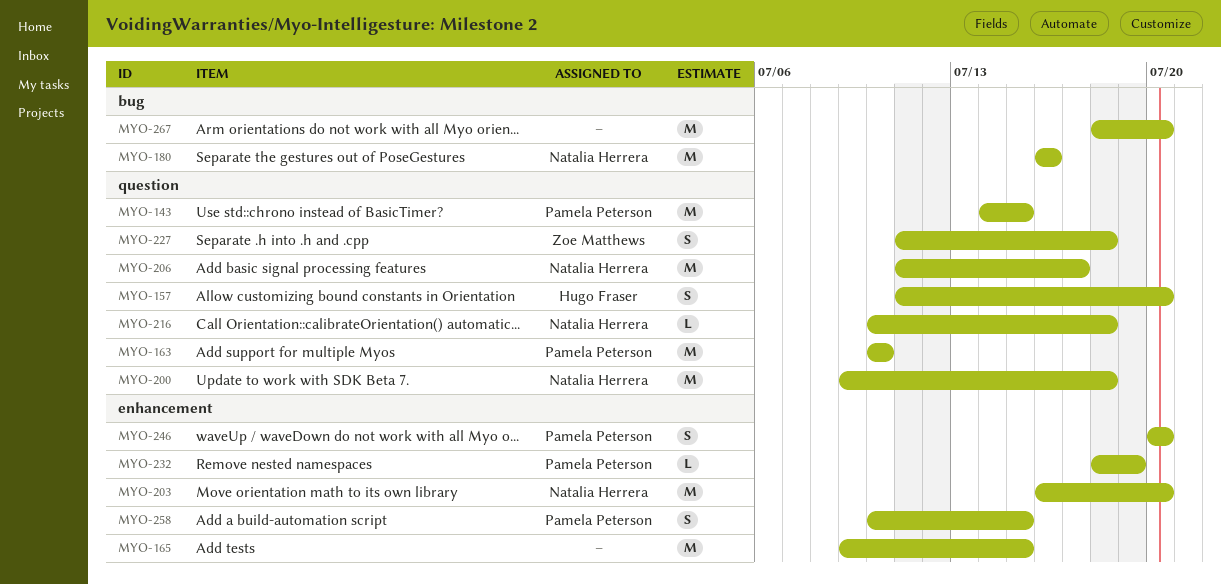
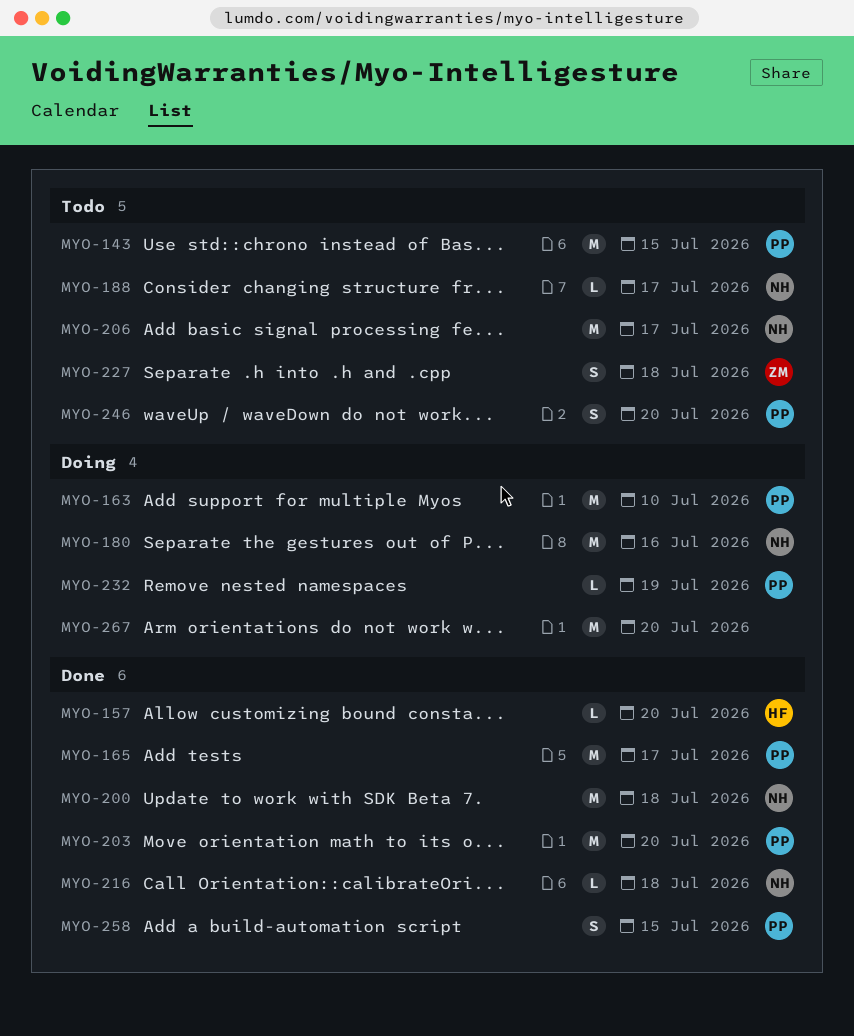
MYO-157, estimate: S -> L
MYO-165, owner: none -> Pamela Peterson
MYO-165, due: Jul 15 -> Jul 17
MYO-188: none -> present
MYO-203, owner: Natalia Herrera -> Pamela Peterson

